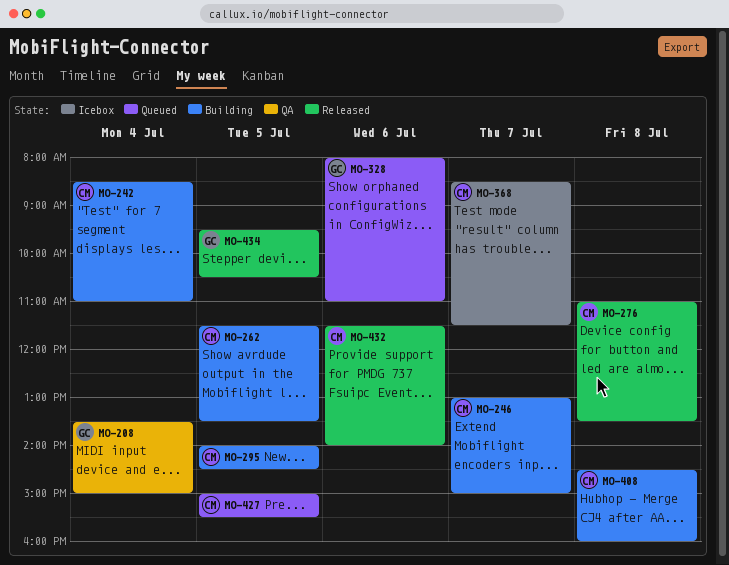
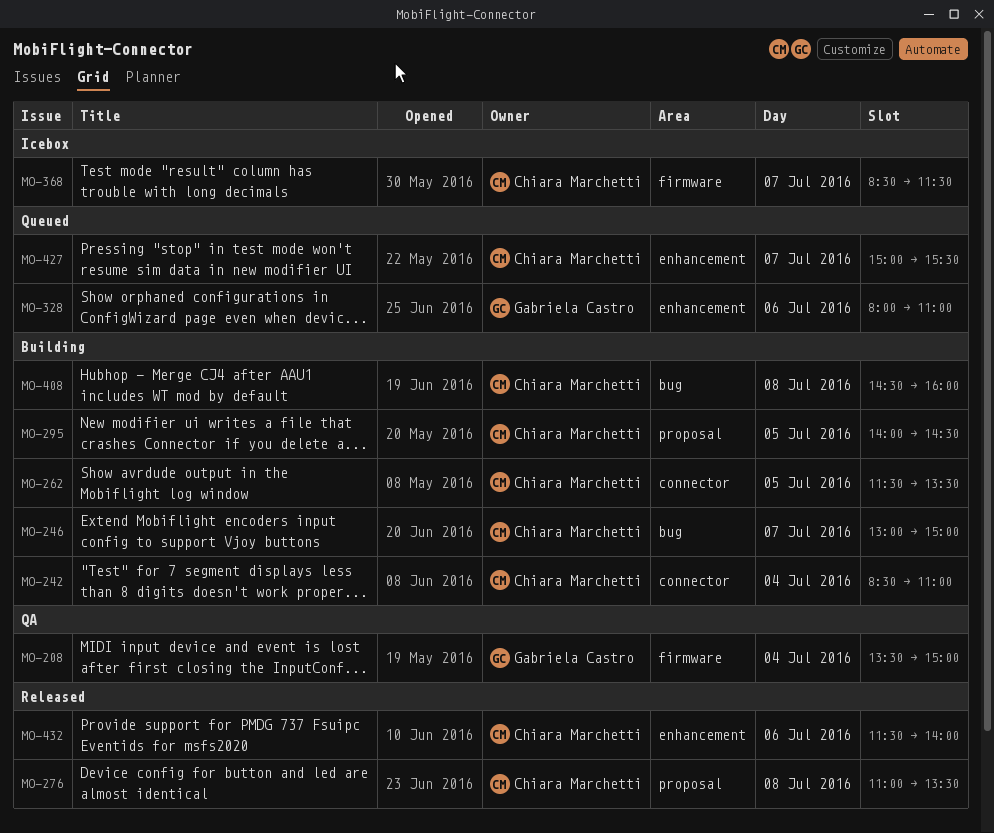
MO-427, day: Jul 5 -> Jul 7
MO-434: present -> none

